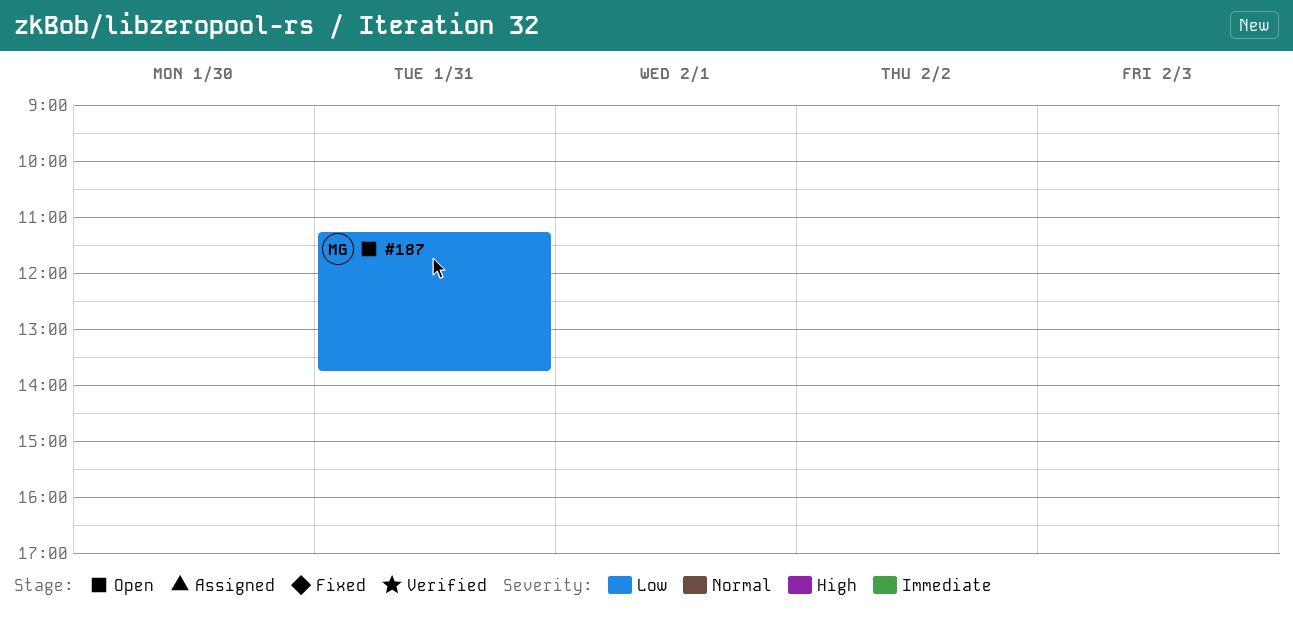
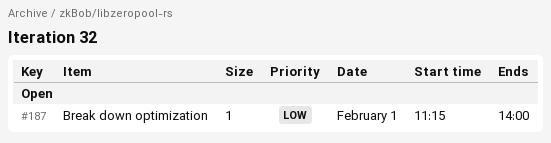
#187, day: Jan 31 -> Feb 1
#187, ends: 13:45 -> 14:00

